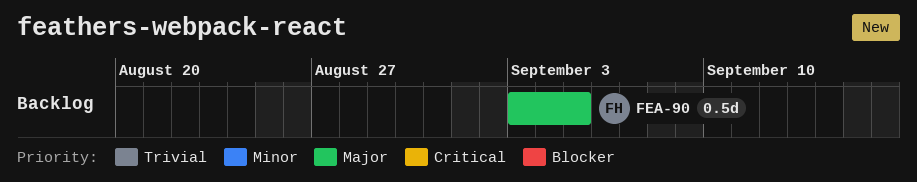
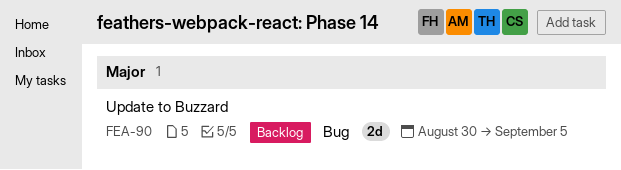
FEA-90, estimate: 0.5d -> 2d
FEA-90, start: Sep 3 -> Aug 30

